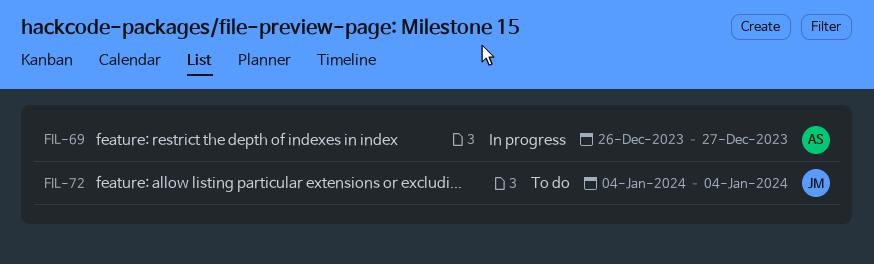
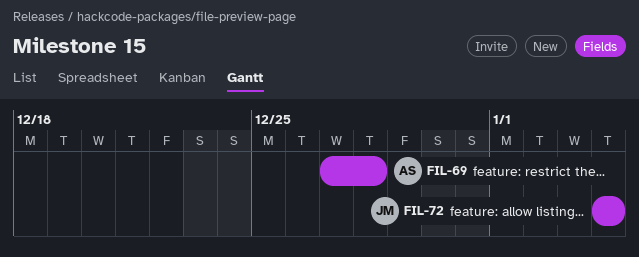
FIL-69, start: Dec 26 -> Dec 27
FIL-69, due: Dec 27 -> Dec 28

